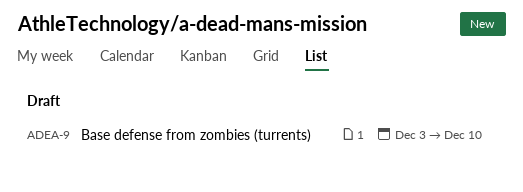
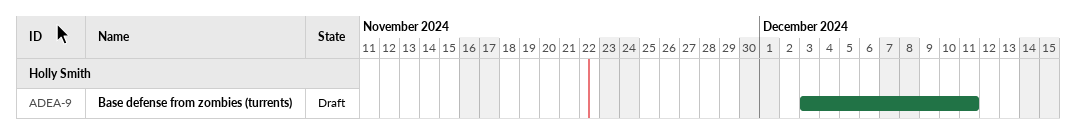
ADEA-9, due: Dec 10 -> Dec 11

